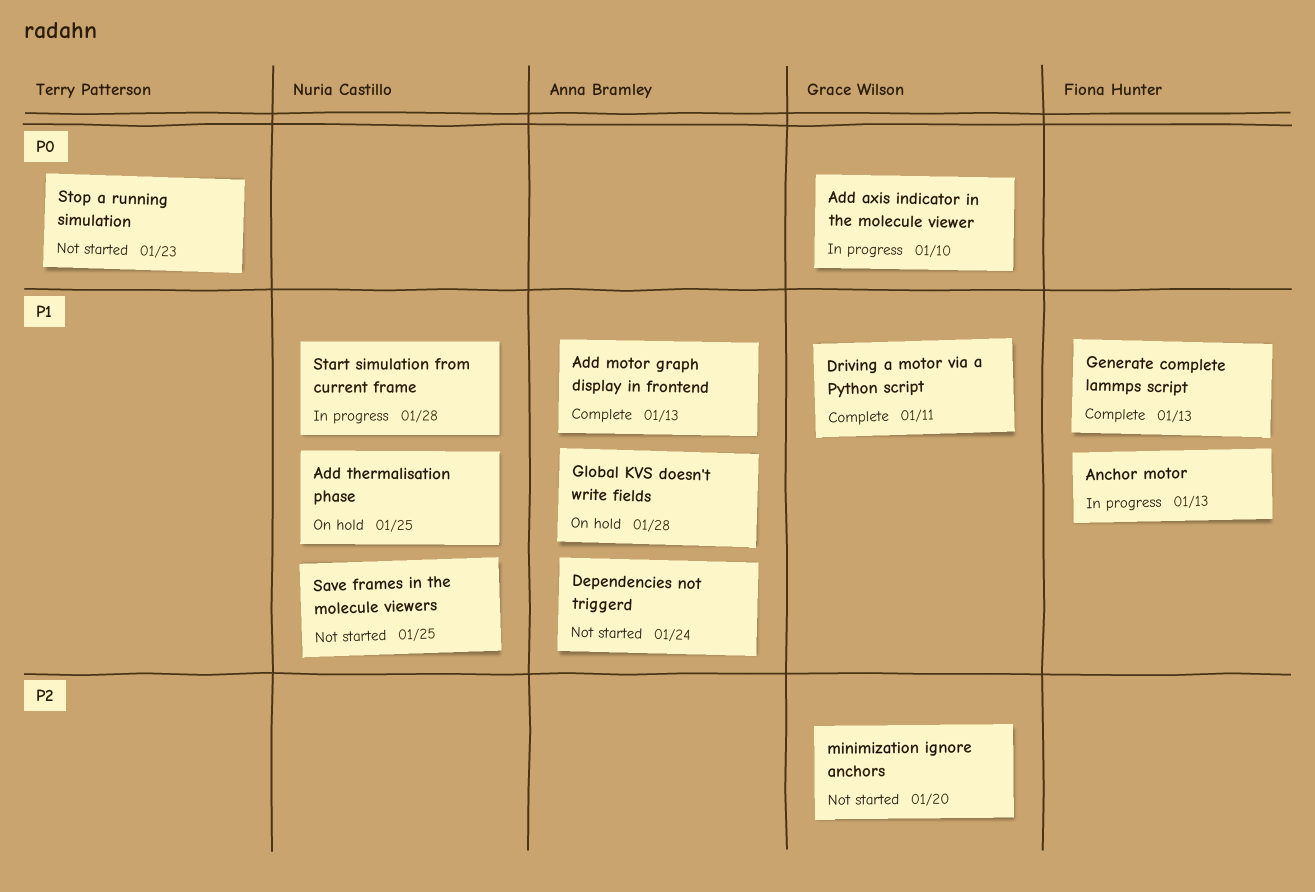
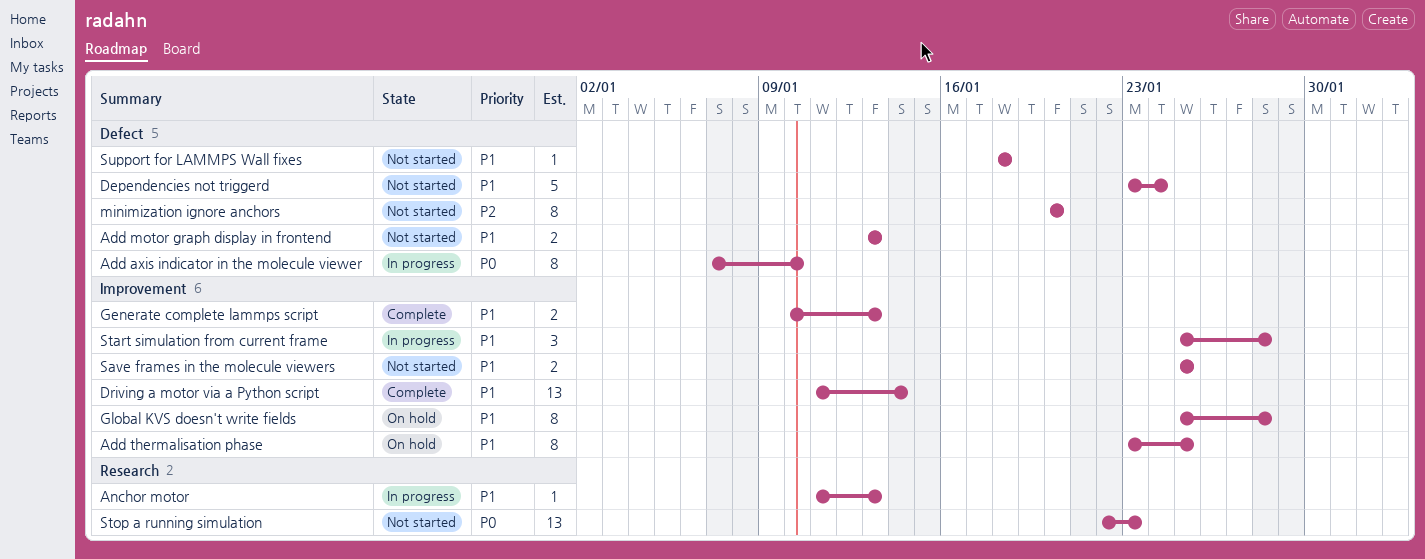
Add motor graph display in frontend, status: Complete -> Not started
Driving a motor via a Python script, due: Jan 11 -> Jan 14
Support for LAMMPS Wall fixes: none -> present

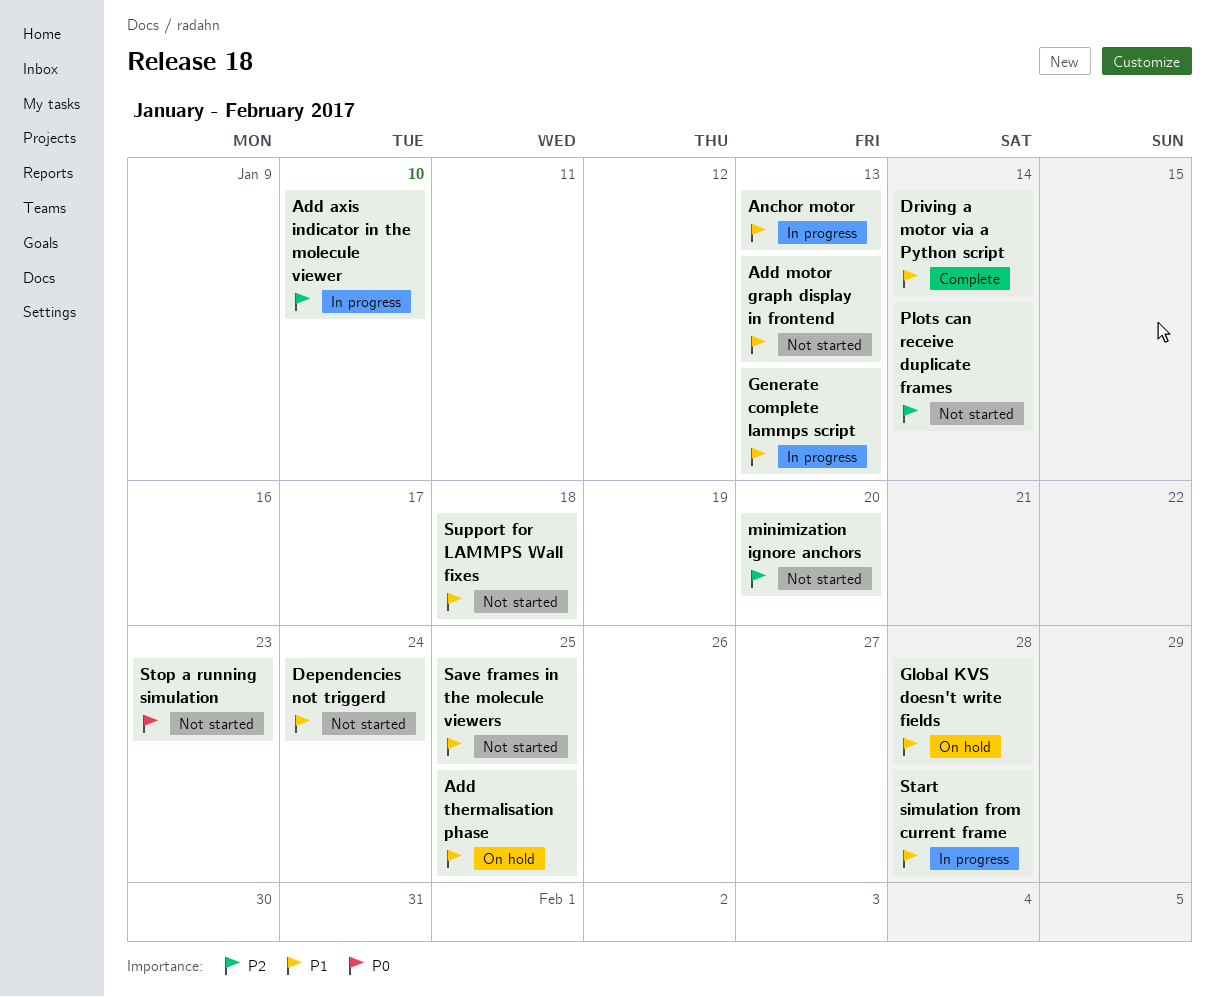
Add axis indicator in the molecule viewer, priority: P0 -> P2
Generate complete lammps script, status: Complete -> In progress
Plots can receive duplicate frames: none -> present

